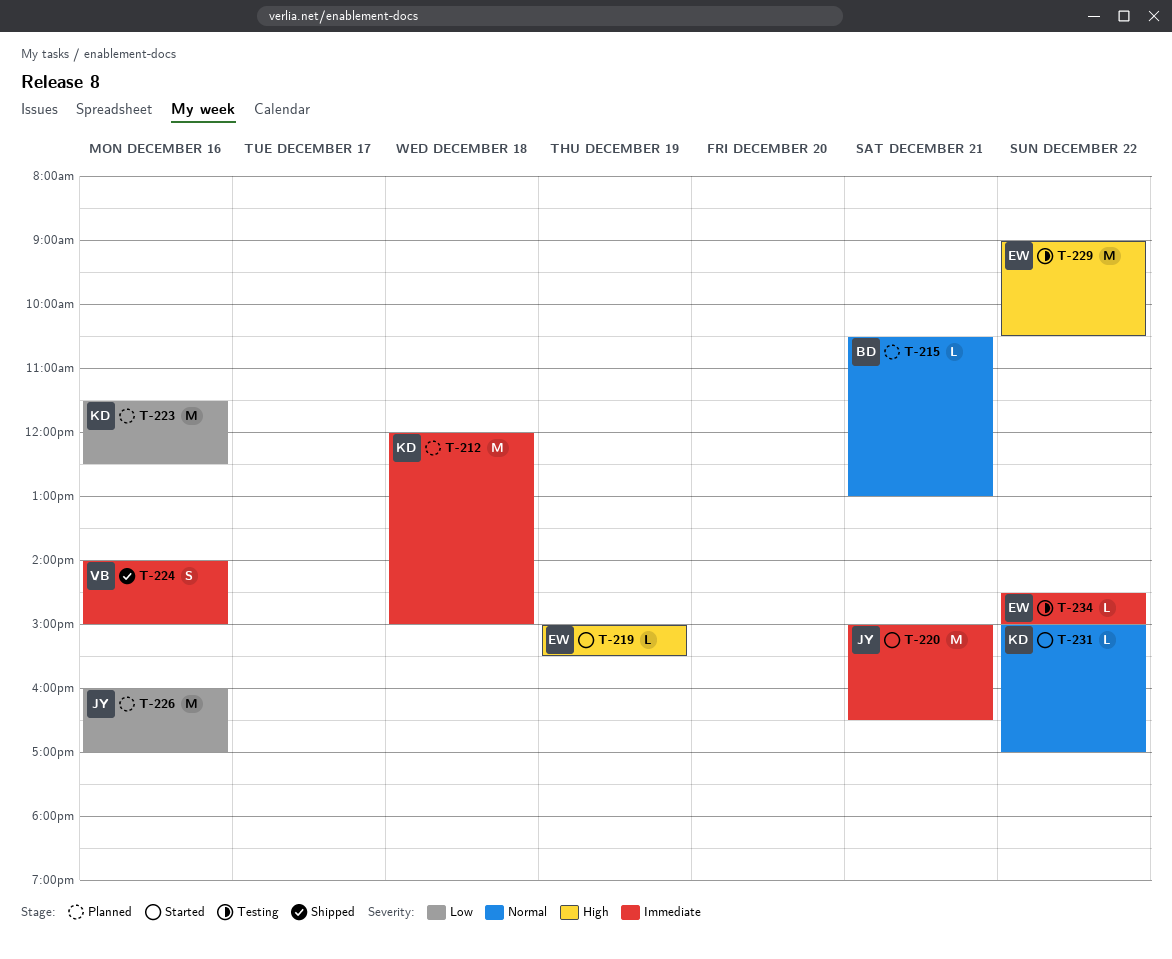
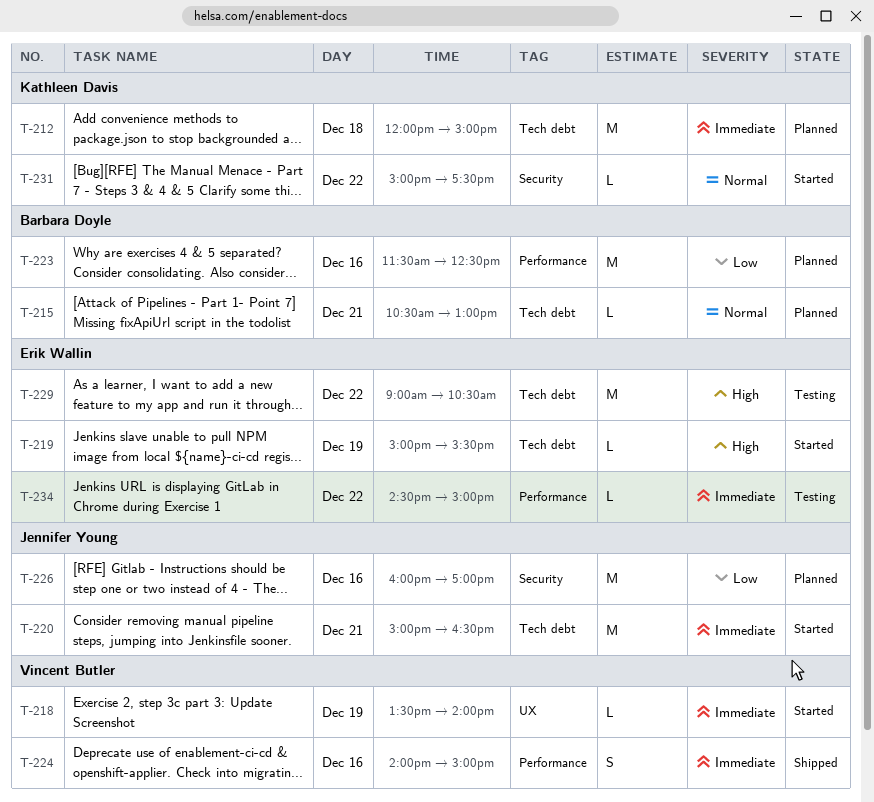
T-218: none -> present
T-223, owner: Kathleen Davis -> Barbara Doyle
T-231, ends: 17:00 -> 17:30

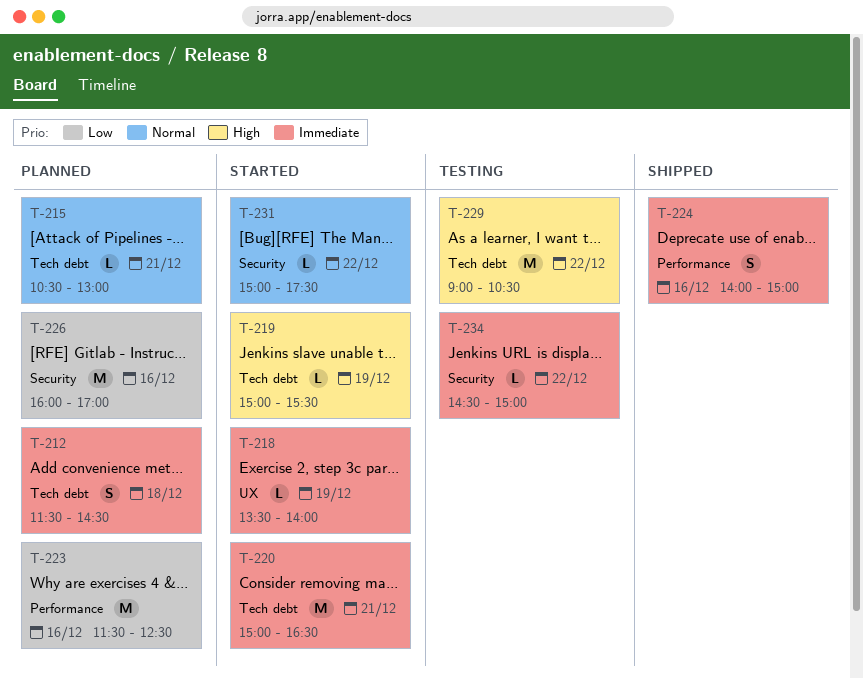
T-212, estimate: M -> S
T-212, begins: 12:00 -> 11:30
T-212, ends: 15:00 -> 14:30
T-234, label: Performance -> Security

